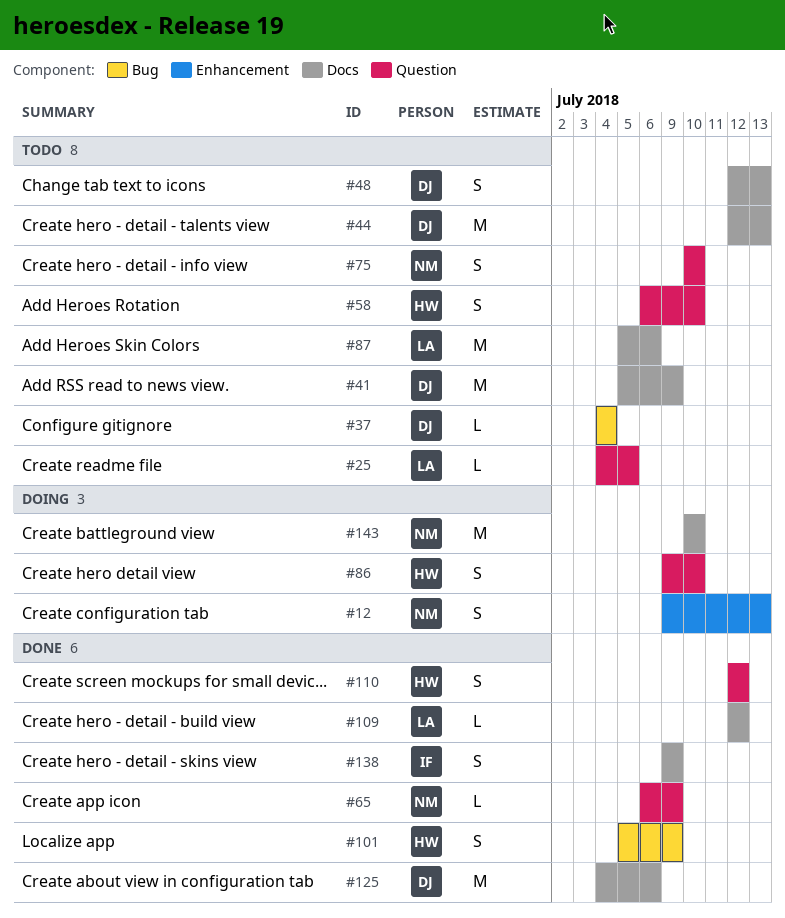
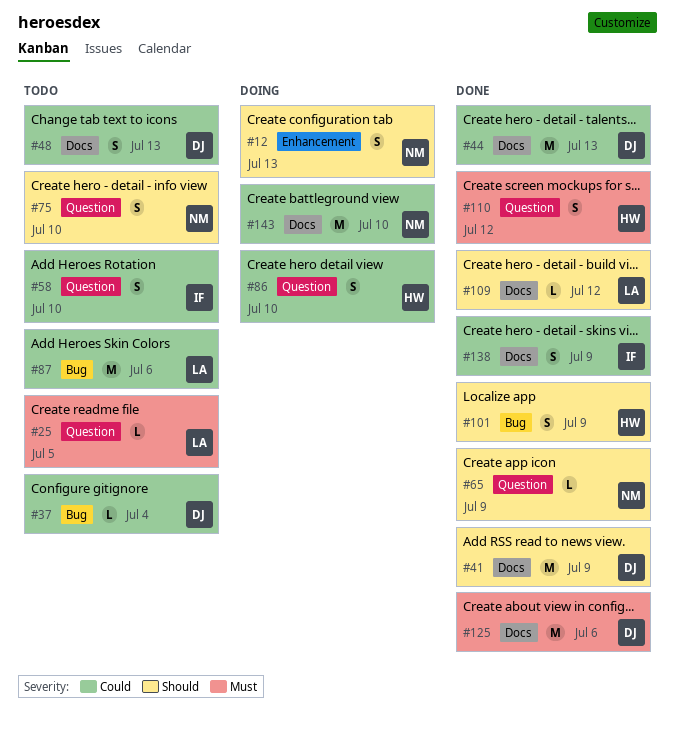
#41, status: Todo -> Done
#44, status: Todo -> Done
#58, owner: HW -> IF
#87, label: Docs -> Bug

